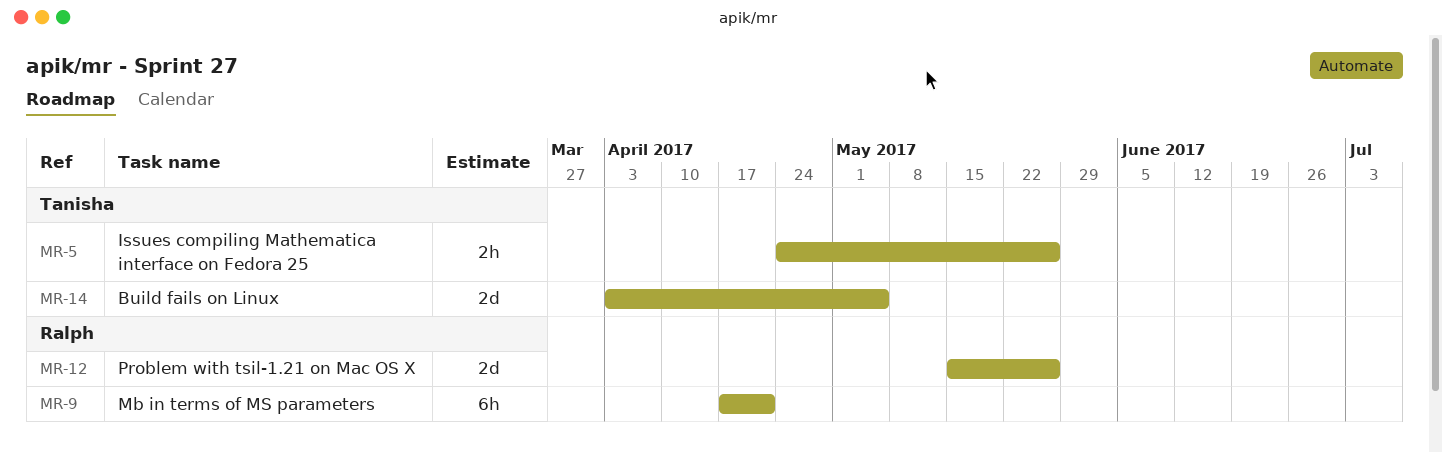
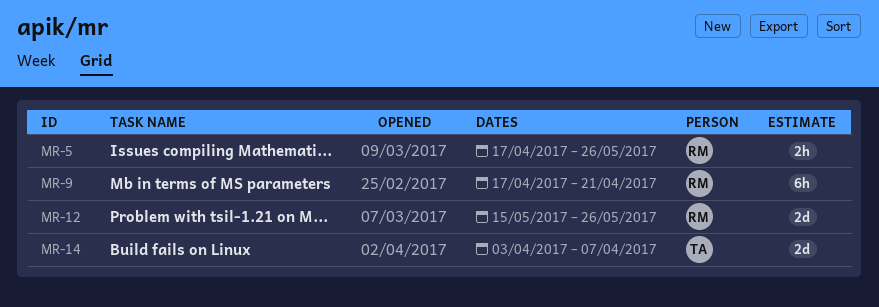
MR-5, owner: Tanisha -> Ralph
MR-5, start: Apr 24 -> Apr 17
MR-14, due: May 5 -> Apr 7

